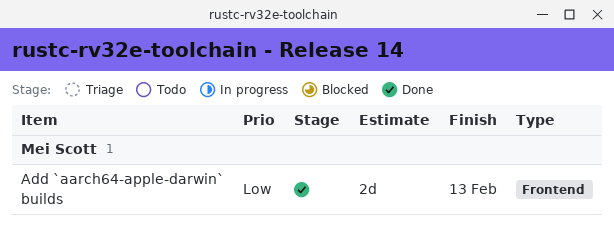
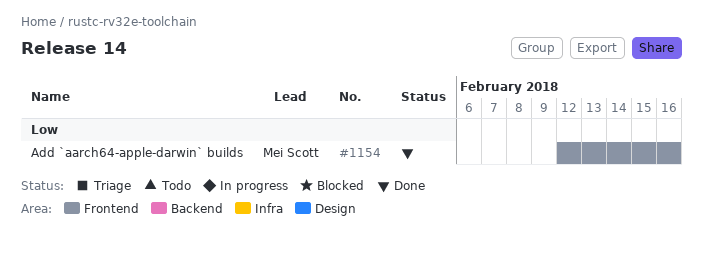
Add `aarch64-apple-darwin` builds, due: Feb 13 -> Feb 16

